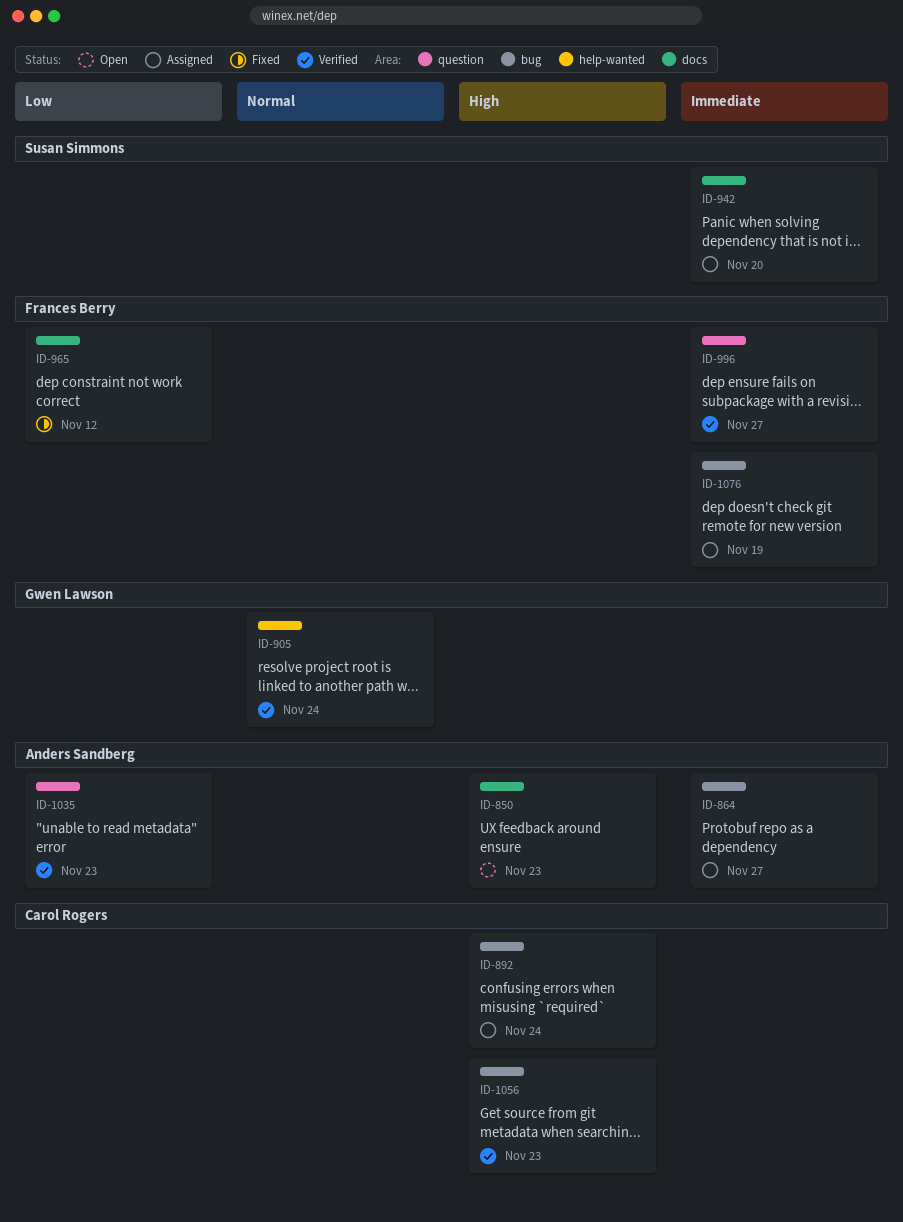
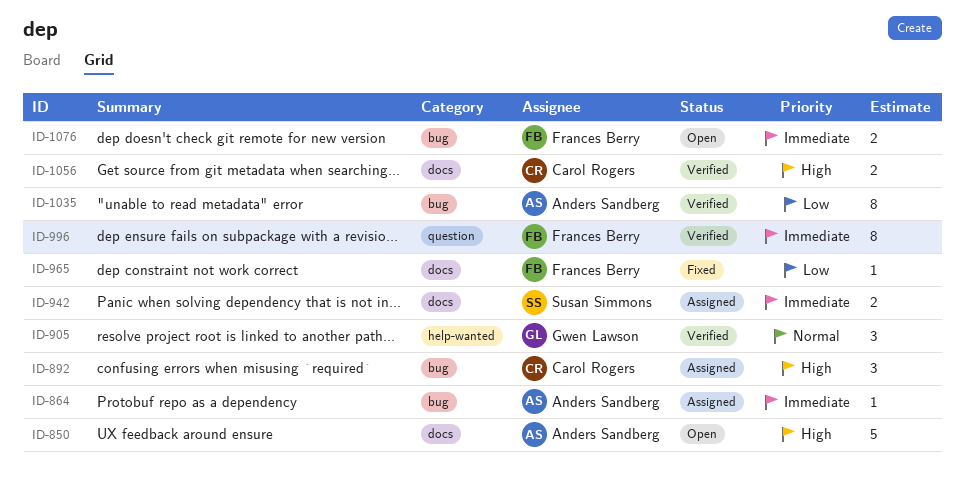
ID-1035, label: question -> bug
ID-1056, label: bug -> docs
ID-1076, status: Assigned -> Open

